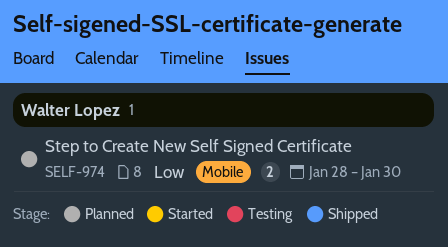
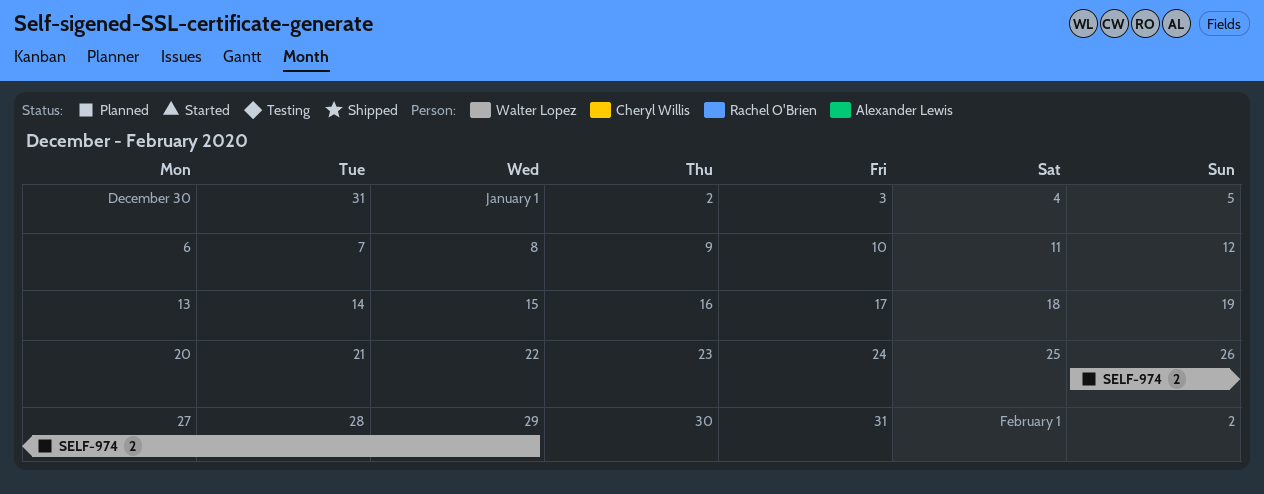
SELF-974, start: Jan 28 -> Jan 26
SELF-974, due: Jan 30 -> Jan 29

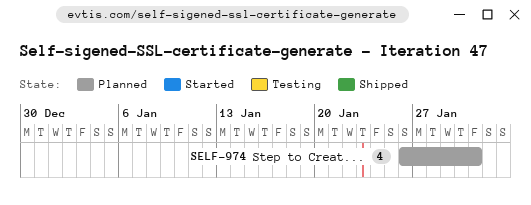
SELF-974, estimate: 2 -> 4
SELF-974, due: Jan 29 -> Jan 31

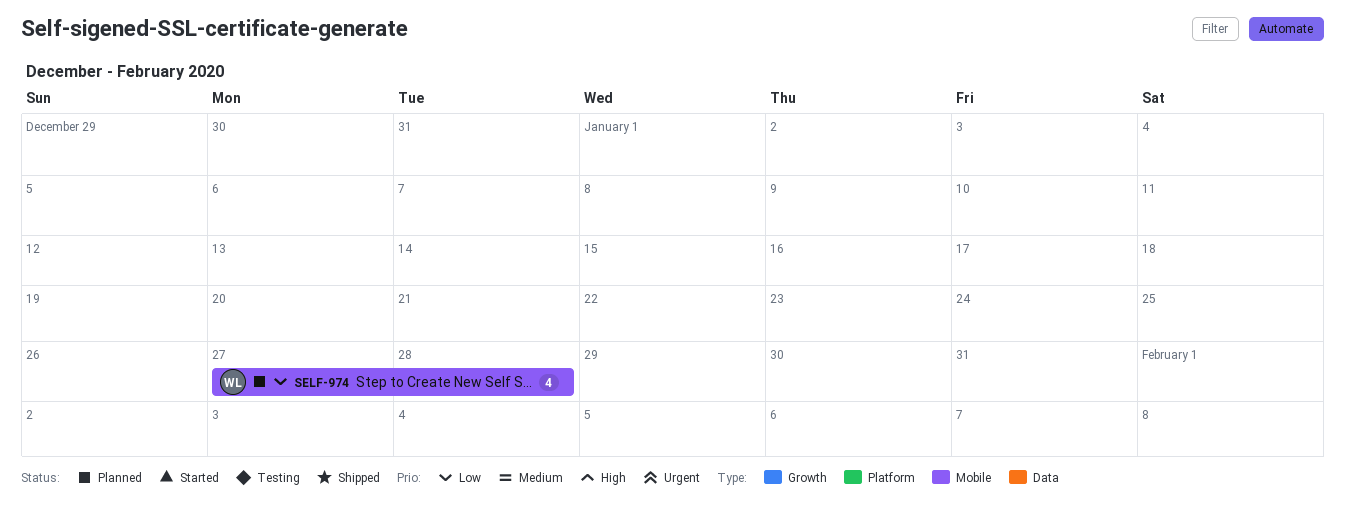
SELF-974, start: Jan 26 -> Jan 27
SELF-974, due: Jan 31 -> Jan 28

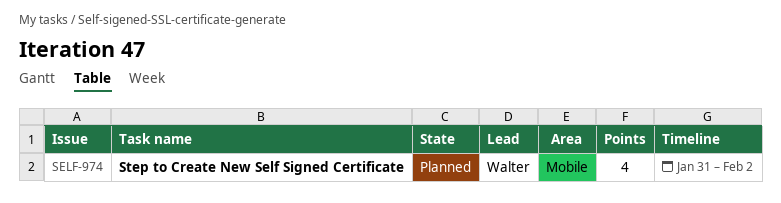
SELF-974, start: Jan 27 -> Jan 31
SELF-974, due: Jan 28 -> Feb 2

